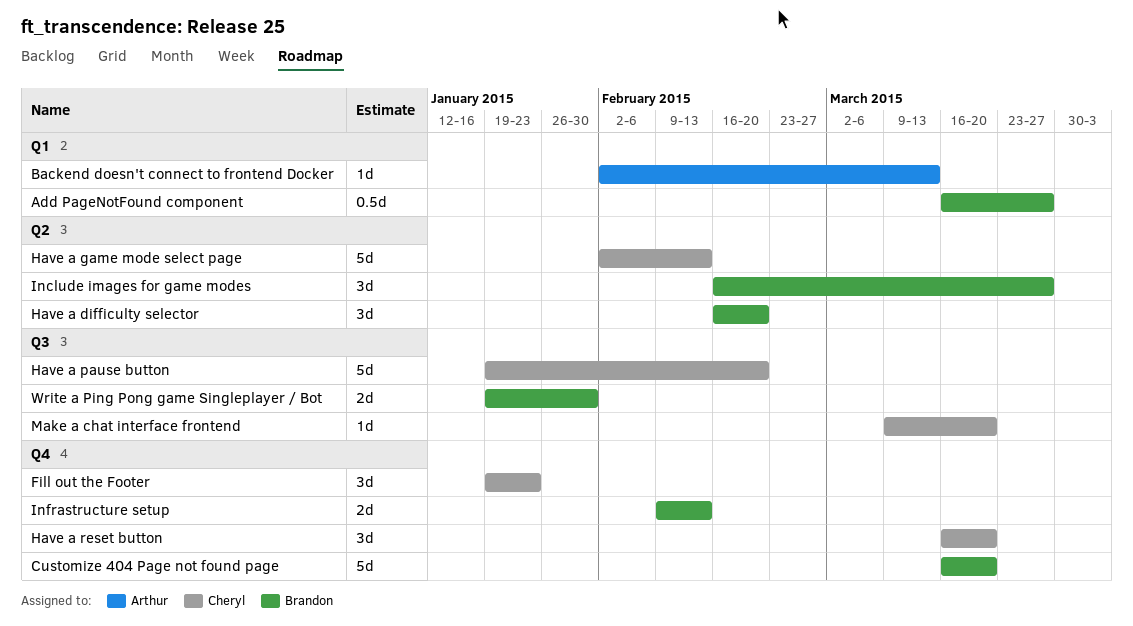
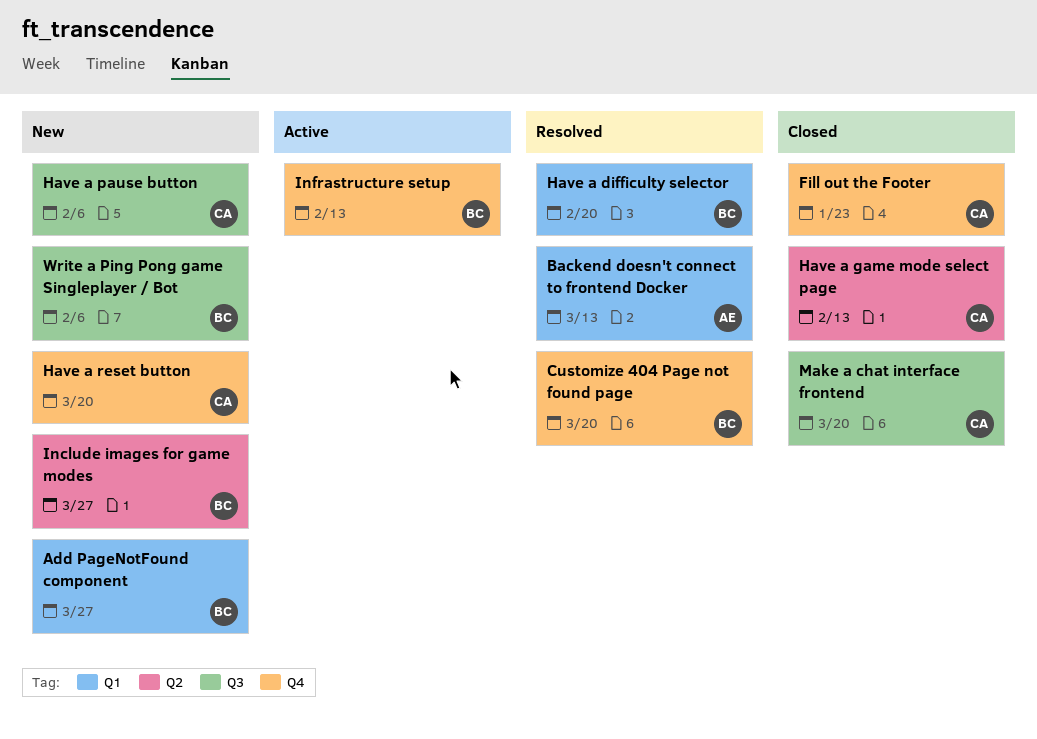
Have a difficulty selector, label: Q2 -> Q1
Have a pause button, due: Feb 20 -> Feb 6
Write a Ping Pong game Singleplayer / Bot, due: Jan 30 -> Feb 6

